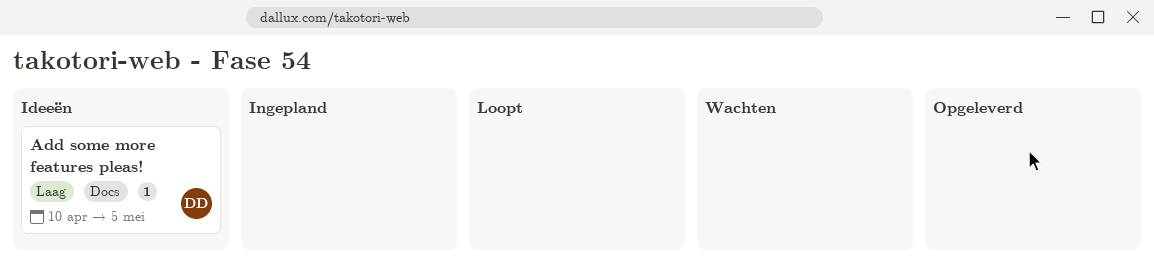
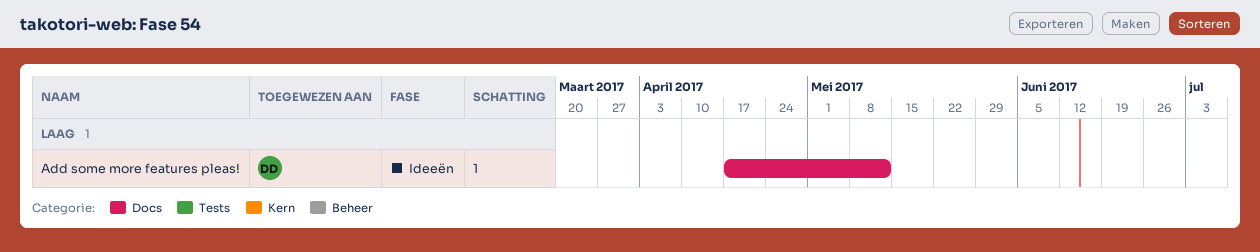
Add some more features pleas!, start: Apr 10 -> Apr 17
Add some more features pleas!, due: May 5 -> May 12

